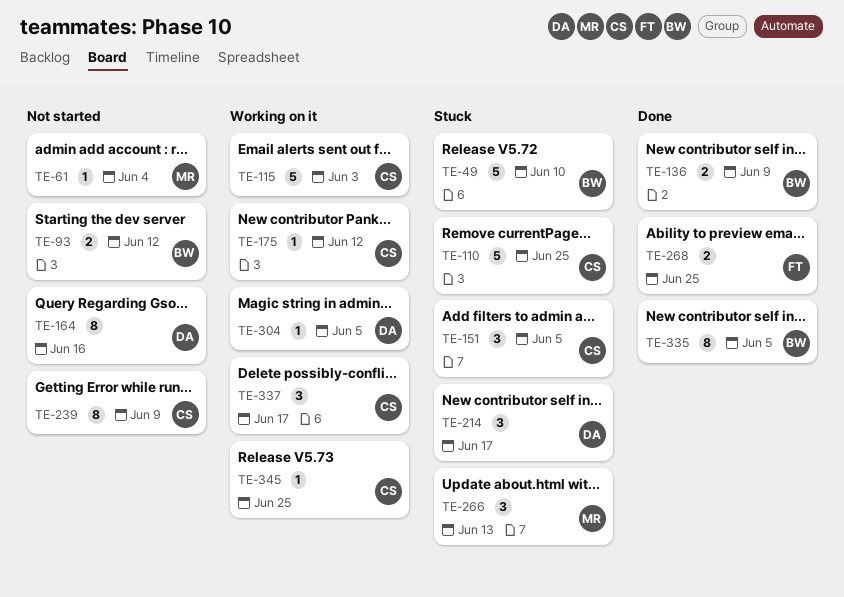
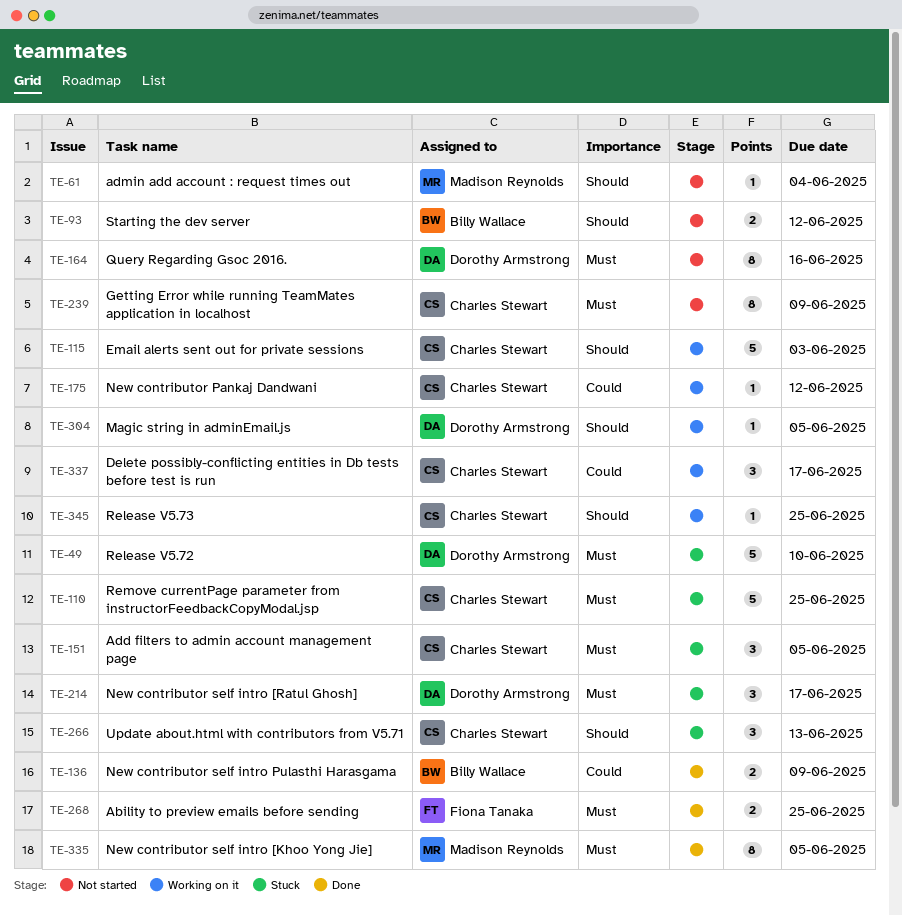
TE-49, owner: Billy Wallace -> Dorothy Armstrong
TE-266, owner: Madison Reynolds -> Charles Stewart
TE-335, owner: Billy Wallace -> Madison Reynolds

